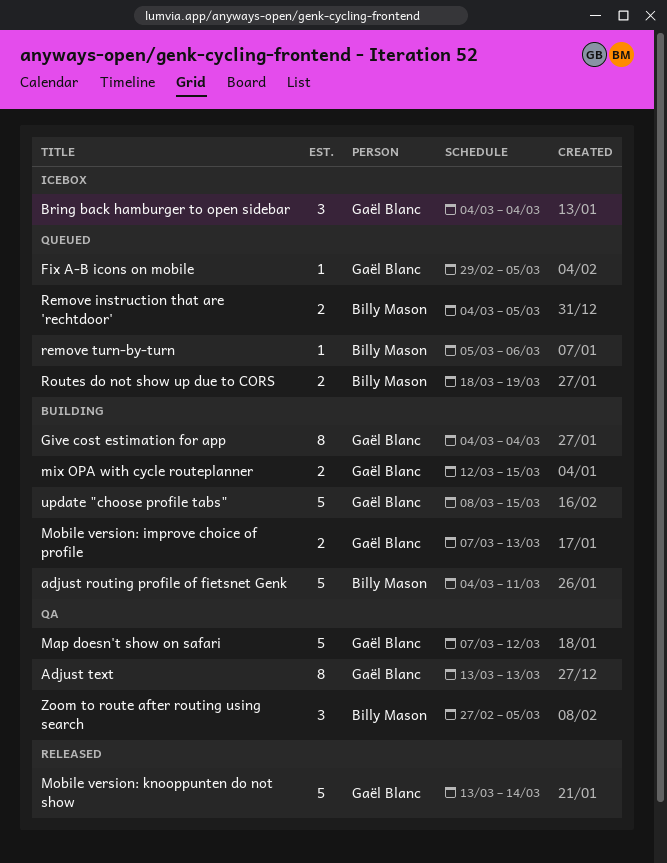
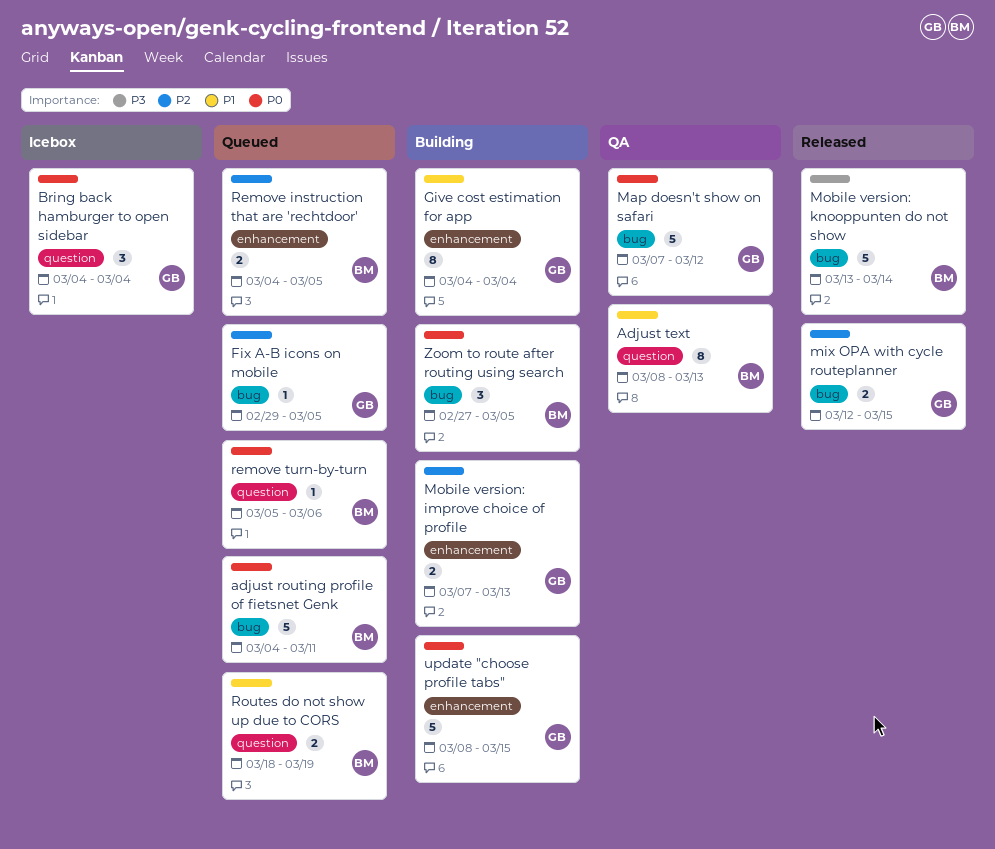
adjust routing profile of fietsnet Genk, status: Building -> Queued
Adjust text, owner: Gaël Blanc -> Billy Mason
Adjust text, start: Mar 13 -> Mar 8
mix OPA with cycle routeplanner, status: Building -> Released
Mobile version: knooppunten do not show, owner: Gaël Blanc -> Billy Mason
Zoom to route after routing using search, status: QA -> Building

